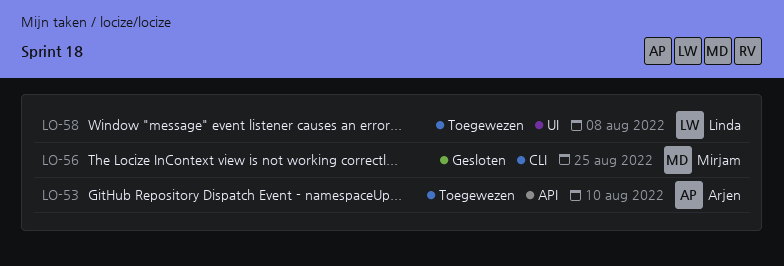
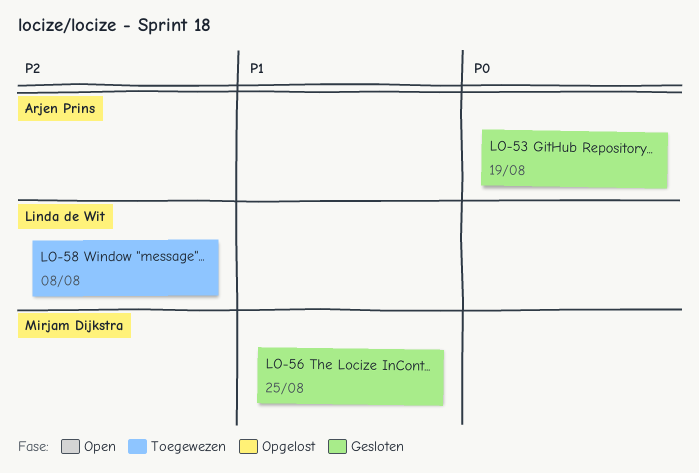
LO-53, status: Toegewezen -> Gesloten
LO-53, due: Aug 10 -> Aug 19

